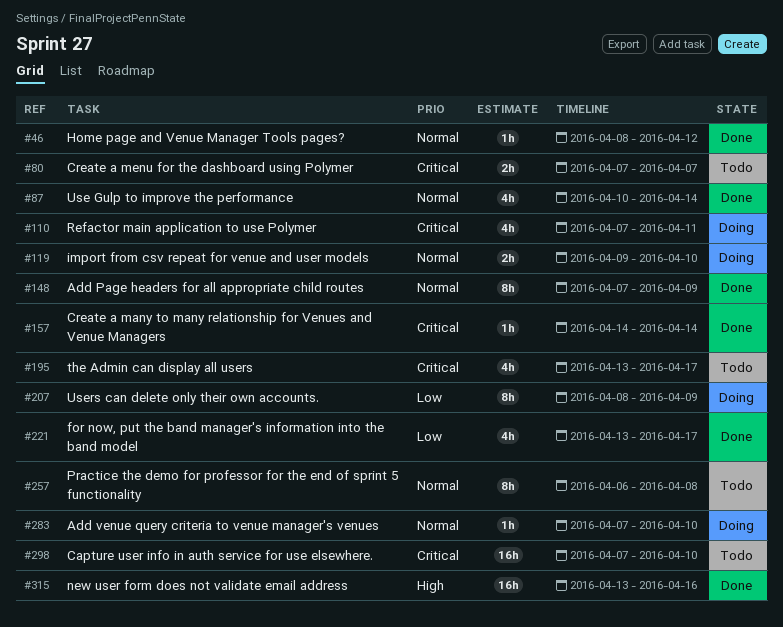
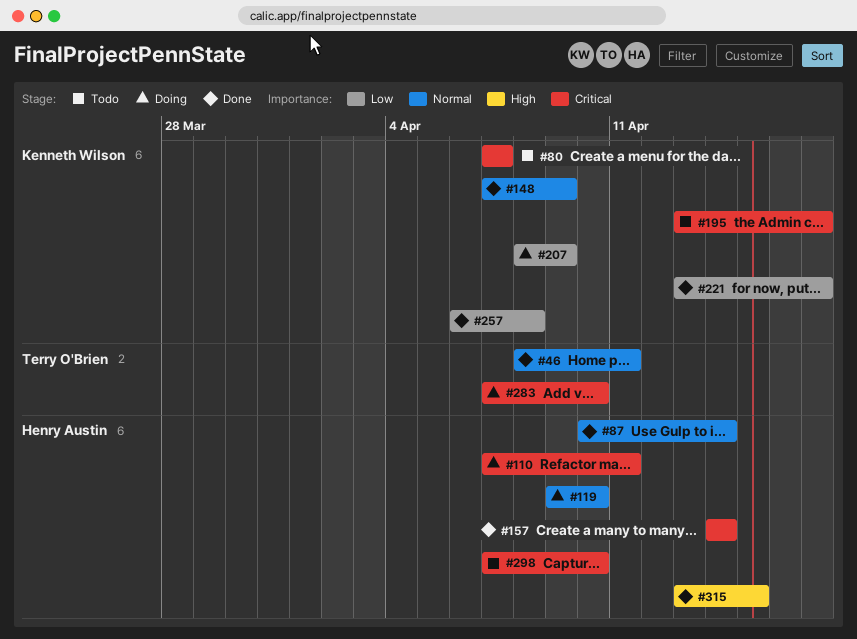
#46, due: Apr 12 -> Apr 11
#257, status: Todo -> Done
#257, priority: Normal -> Low
#283, priority: Normal -> Critical
#315, due: Apr 16 -> Apr 15

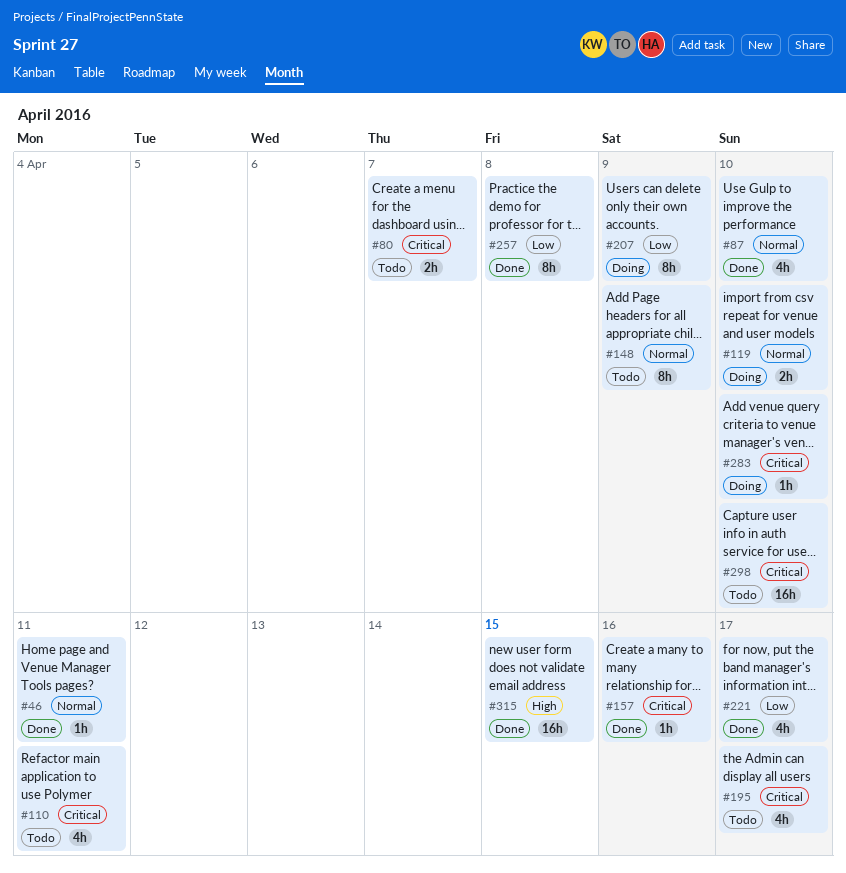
#87, due: Apr 14 -> Apr 10
#110, status: Doing -> Todo
#148, status: Done -> Todo
#157, due: Apr 14 -> Apr 16

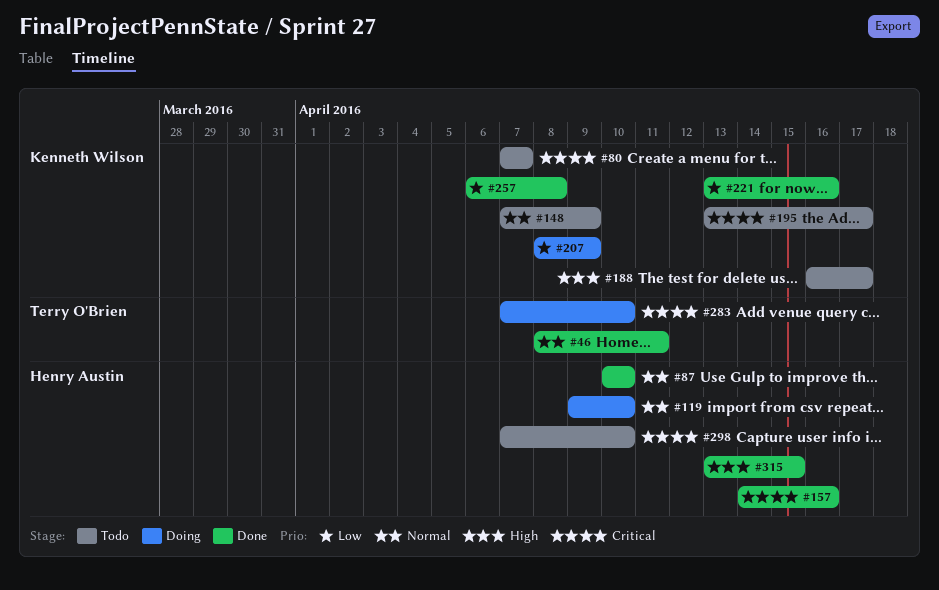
#110: present -> none
#188: none -> present
#221, due: Apr 17 -> Apr 16

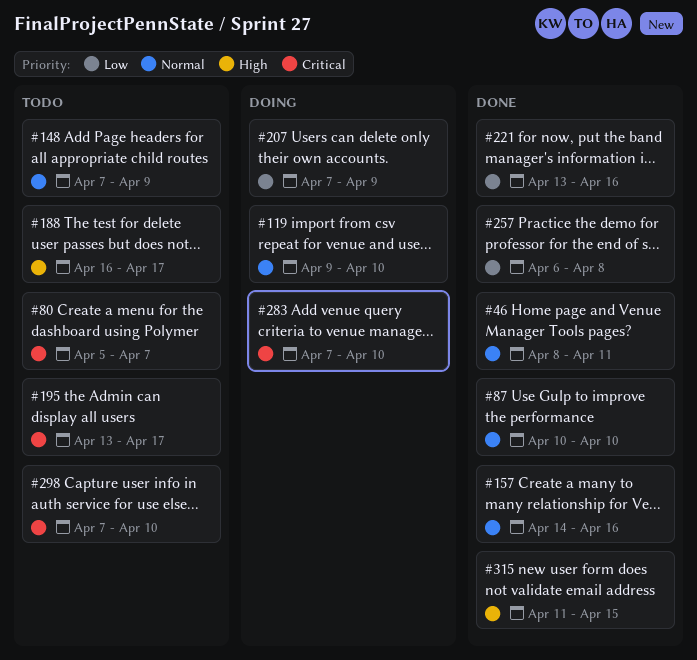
#80, start: Apr 7 -> Apr 5
#157, priority: Critical -> Normal
#207, start: Apr 8 -> Apr 7
#315, start: Apr 13 -> Apr 11

